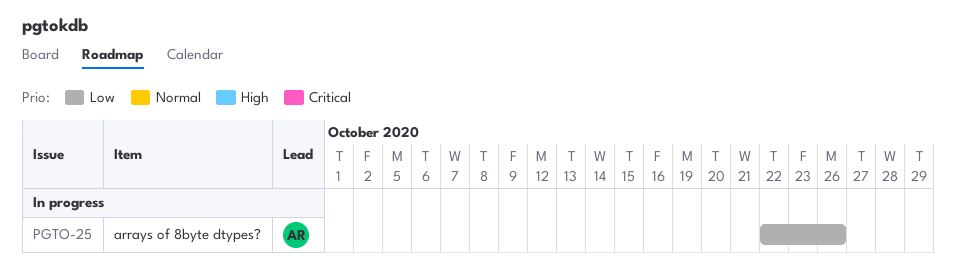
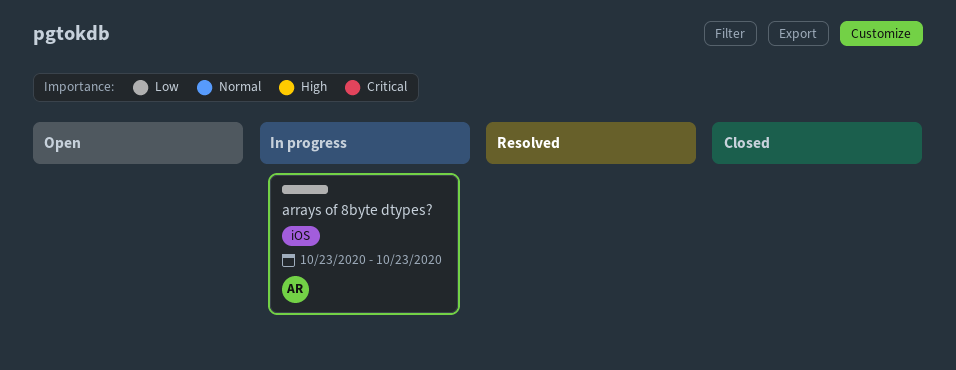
arrays of 8byte dtypes?, start: Oct 22 -> Oct 23
arrays of 8byte dtypes?, due: Oct 26 -> Oct 23

